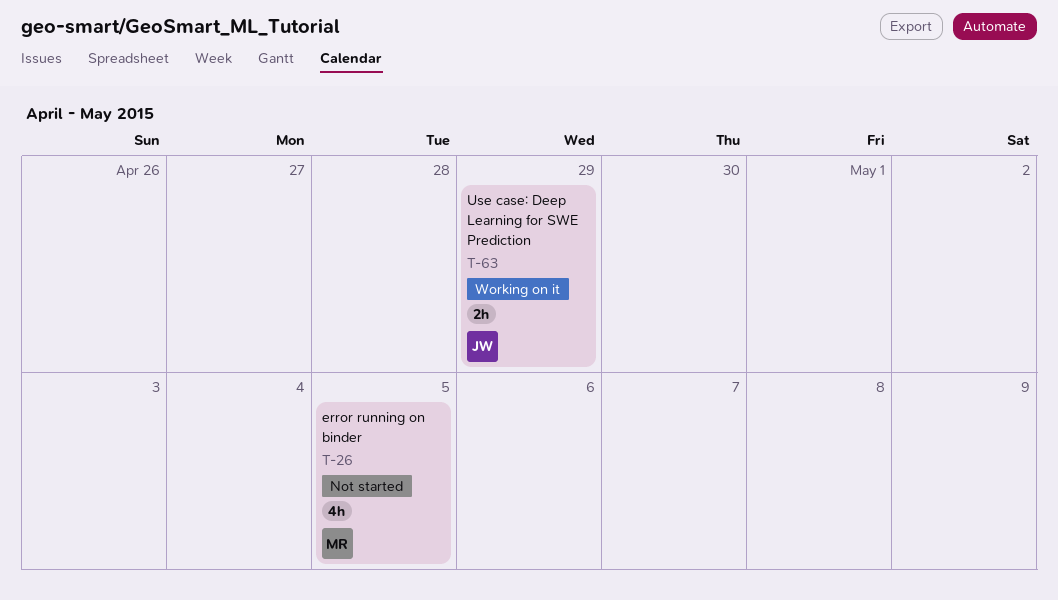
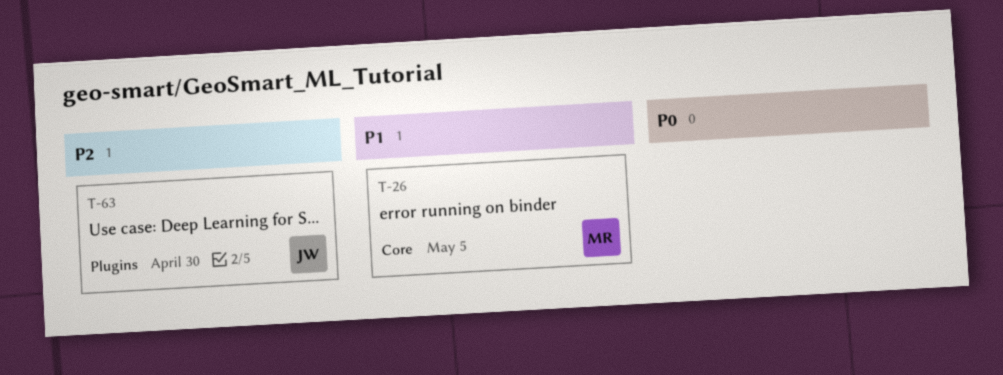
T-63, due: Apr 29 -> Apr 30

